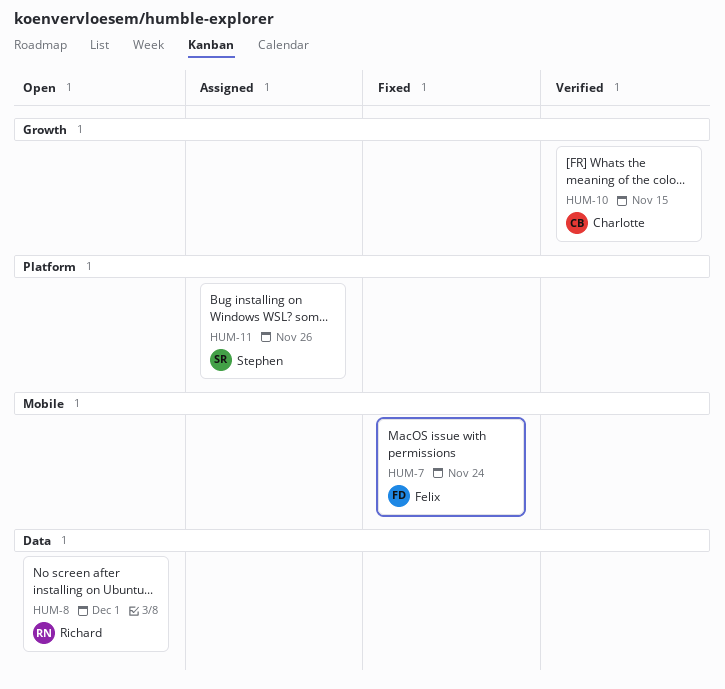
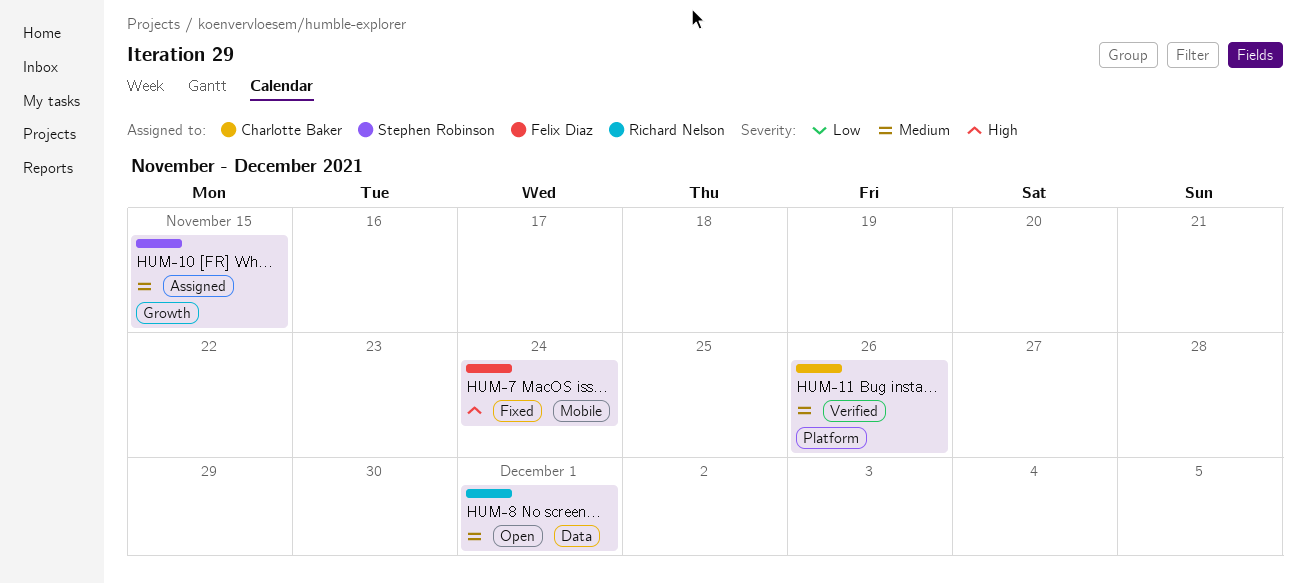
HUM-10, status: Verified -> Assigned
HUM-10, owner: Charlotte Baker -> Stephen Robinson
HUM-11, status: Assigned -> Verified
HUM-11, owner: Stephen Robinson -> Charlotte Baker

